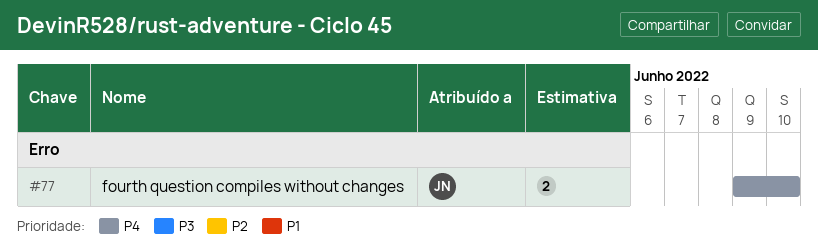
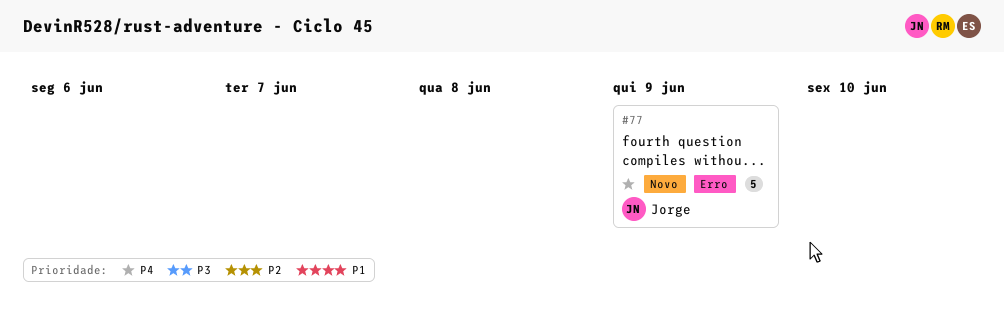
#77, estimate: 2 -> 5
#77, due: Jun 10 -> Jun 9

